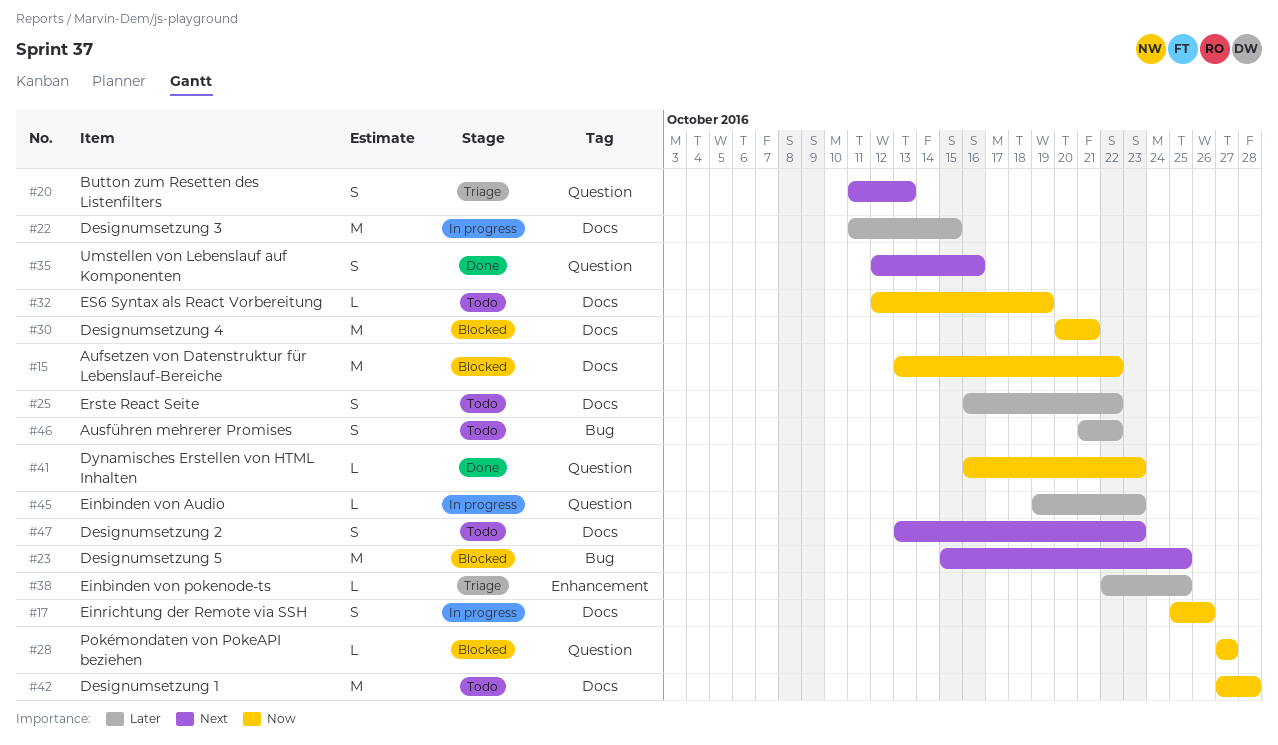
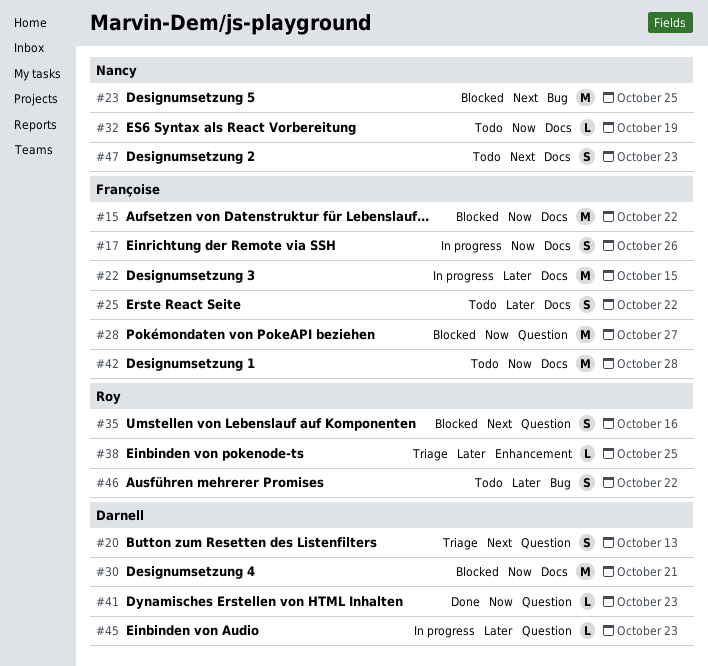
#28, estimate: L -> M
#35, status: Done -> Blocked

